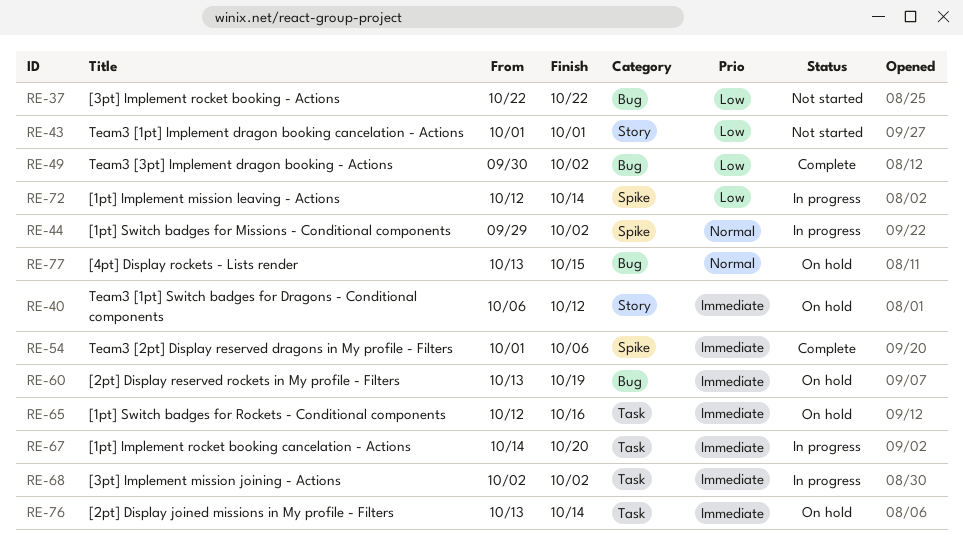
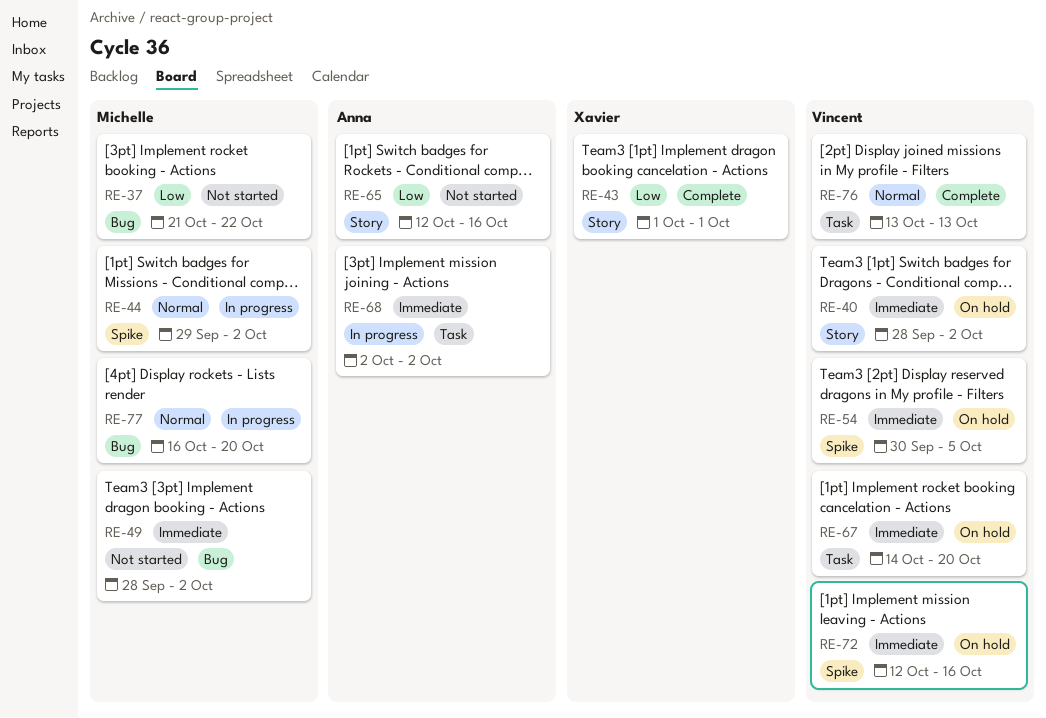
RE-37, start: Oct 22 -> Oct 21
RE-40, start: Oct 6 -> Sep 28
RE-40, due: Oct 12 -> Oct 2
RE-43, status: Not started -> Complete
RE-49, status: Complete -> Not started
RE-49, priority: Low -> Immediate
RE-49, start: Sep 30 -> Sep 28
RE-54, status: Complete -> On hold
RE-54, start: Oct 1 -> Sep 30
RE-54, due: Oct 6 -> Oct 5
RE-60: present -> none
RE-65, status: On hold -> Not started
RE-65, priority: Immediate -> Low
RE-65, label: Task -> Story
RE-67, status: In progress -> On hold
RE-72, status: In progress -> On hold
RE-72, priority: Low -> Immediate
RE-72, due: Oct 14 -> Oct 16
RE-76, status: On hold -> Complete
RE-76, priority: Immediate -> Normal
RE-76, due: Oct 14 -> Oct 13
RE-77, status: On hold -> In progress
RE-77, start: Oct 13 -> Oct 16
RE-77, due: Oct 15 -> Oct 20

